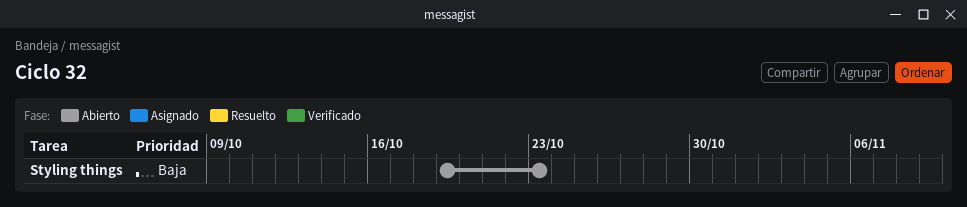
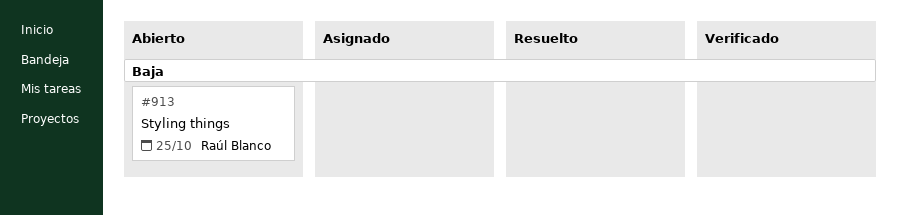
Styling things, due: Oct 23 -> Oct 25

